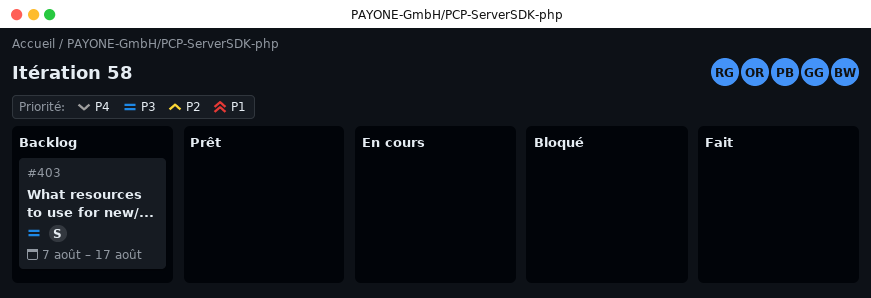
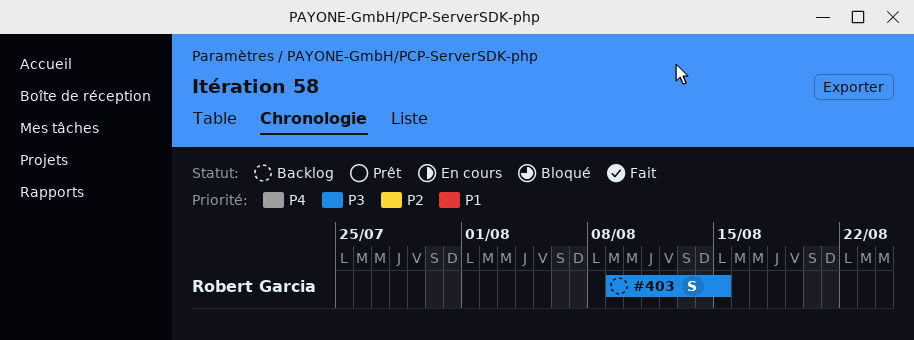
#403, start: Aug 7 -> Aug 9
#403, due: Aug 17 -> Aug 15

